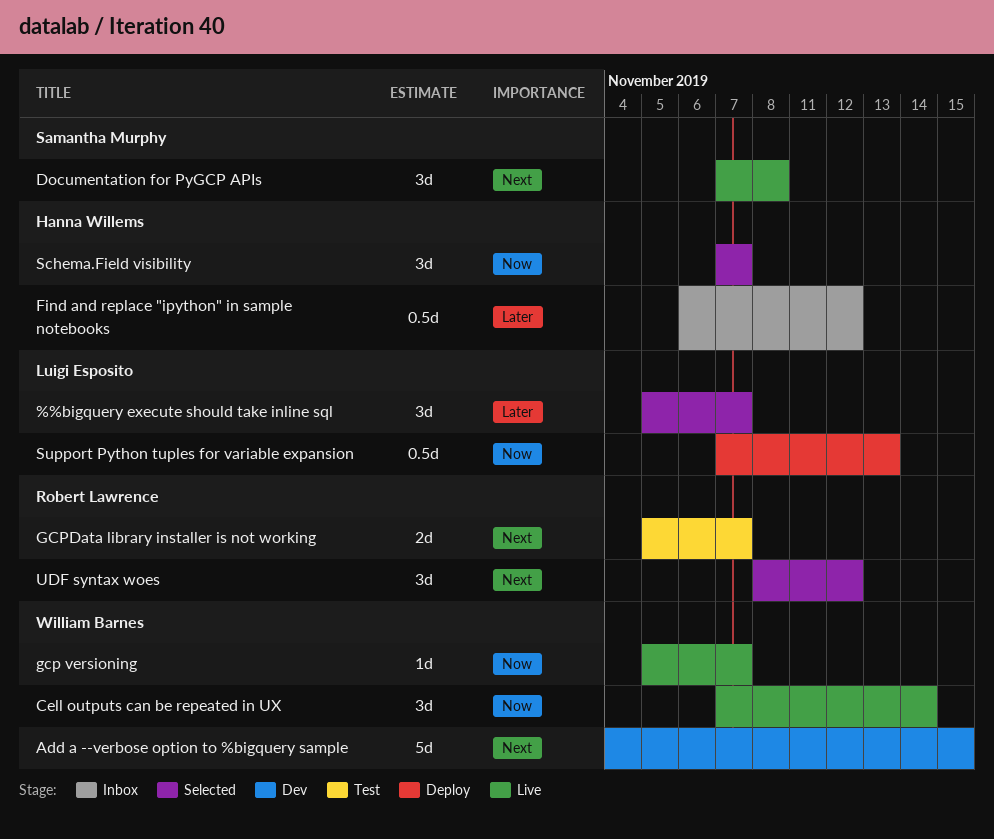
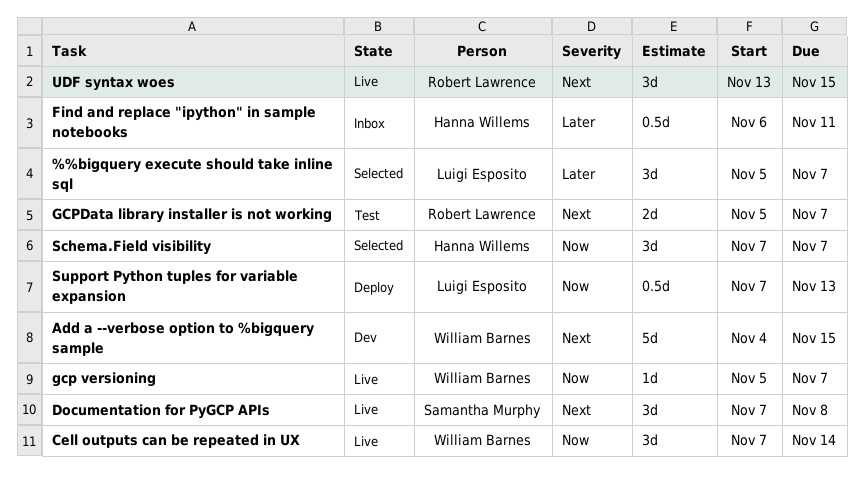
Find and replace "ipython" in sample notebooks, due: Nov 12 -> Nov 11
UDF syntax woes, status: Selected -> Live
UDF syntax woes, start: Nov 8 -> Nov 13
UDF syntax woes, due: Nov 12 -> Nov 15

